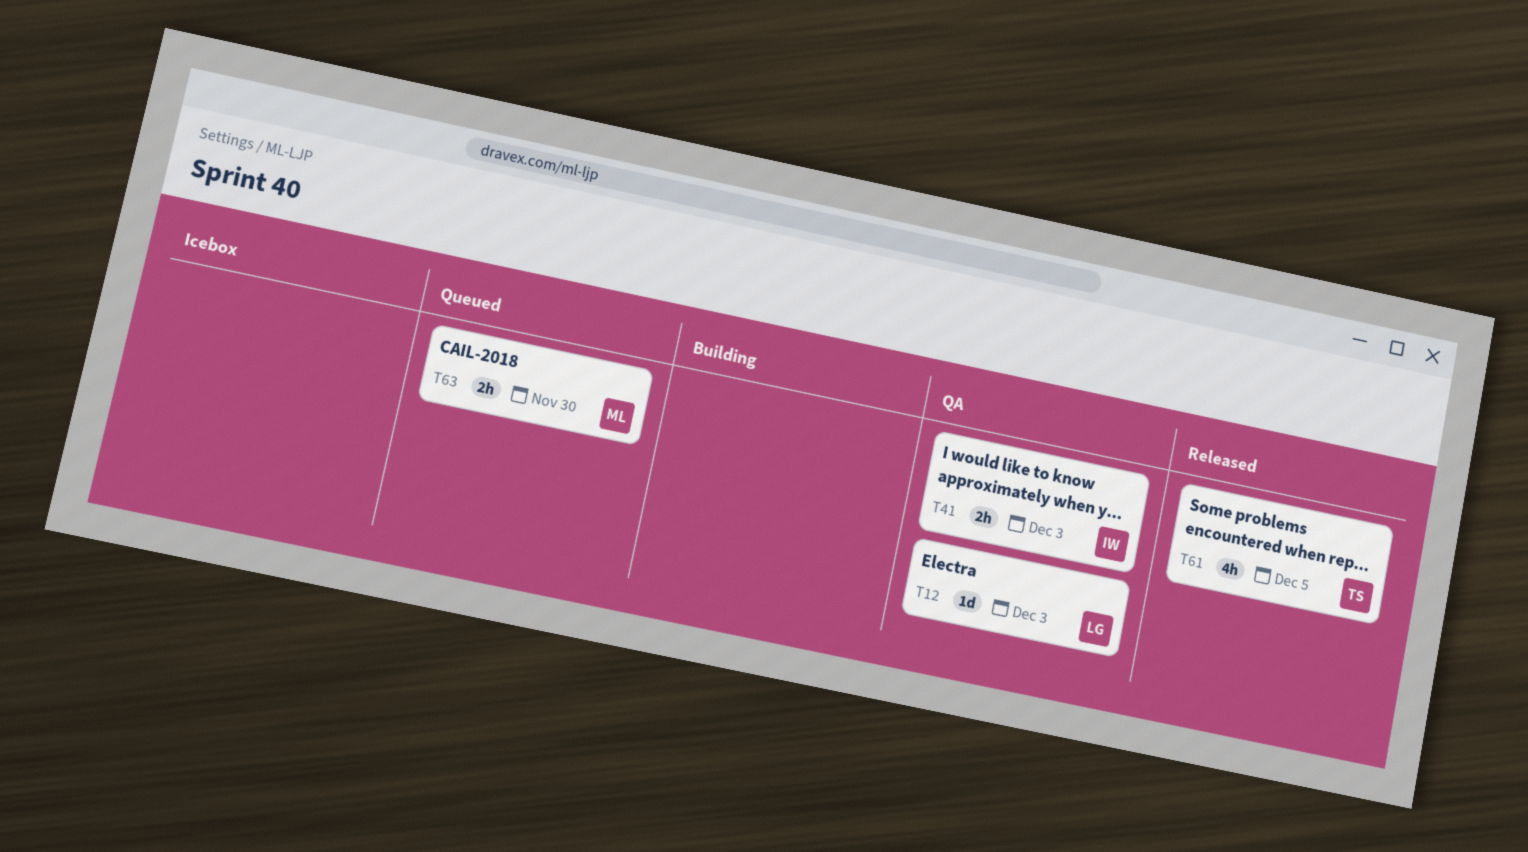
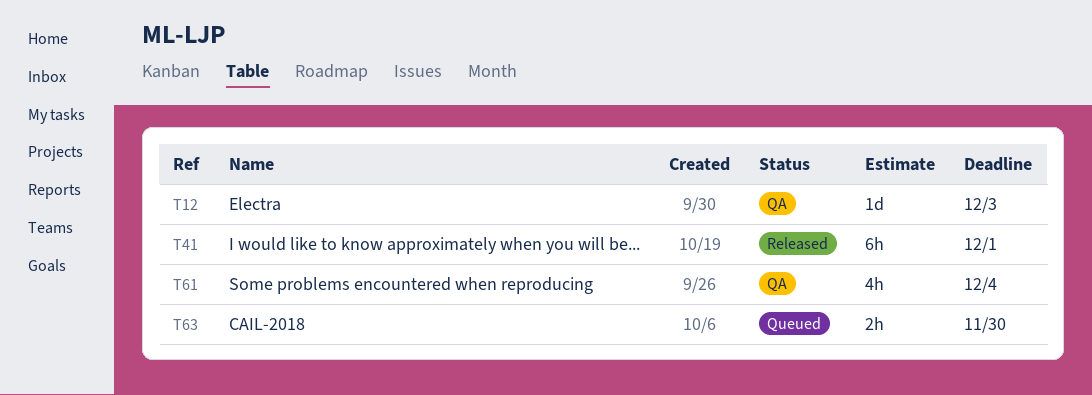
T41, status: QA -> Released
T41, estimate: 2h -> 6h
T41, due: Dec 3 -> Dec 1
T61, status: Released -> QA
T61, due: Dec 5 -> Dec 4

